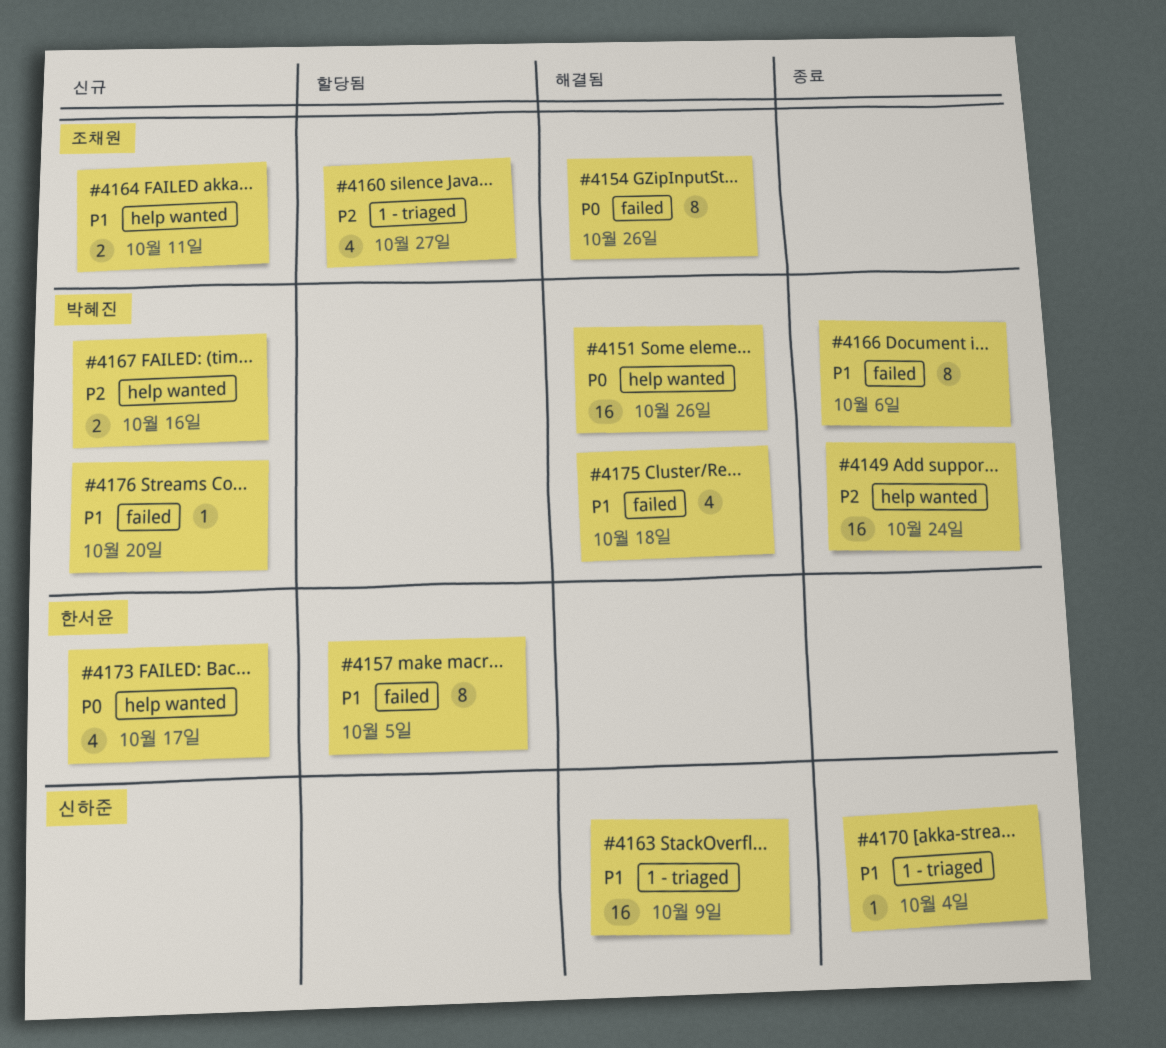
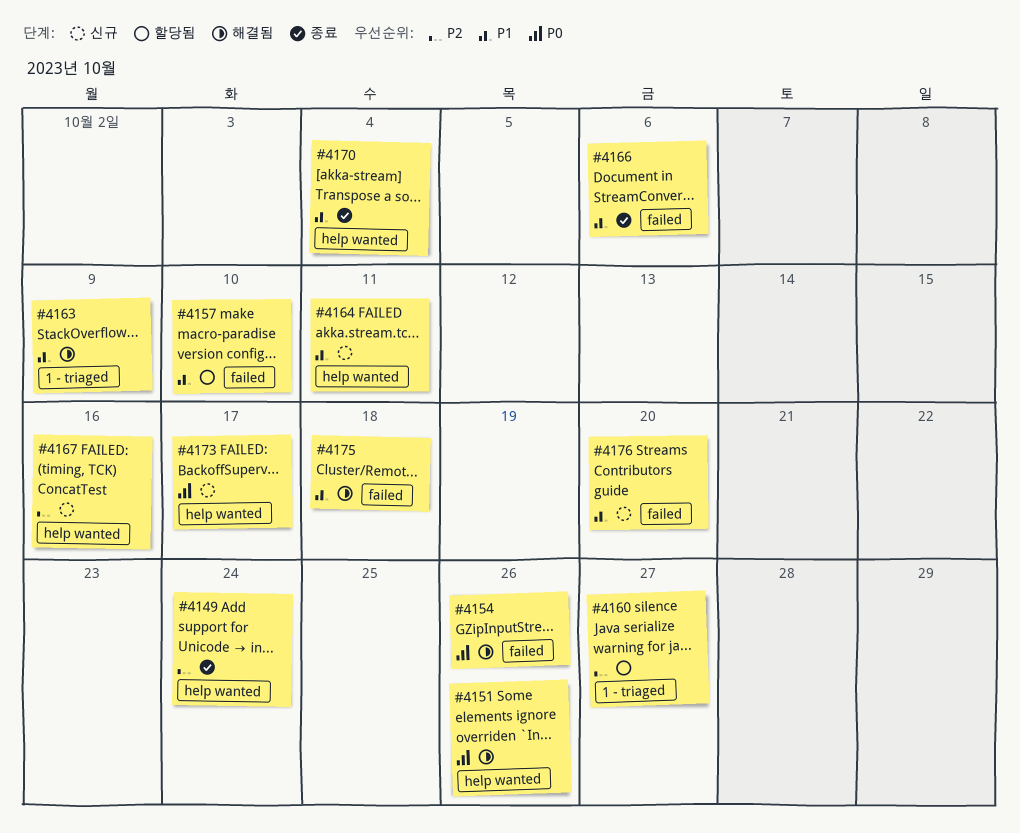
#4157, due: Oct 5 -> Oct 10
#4170, label: 1 - triaged -> help wanted

